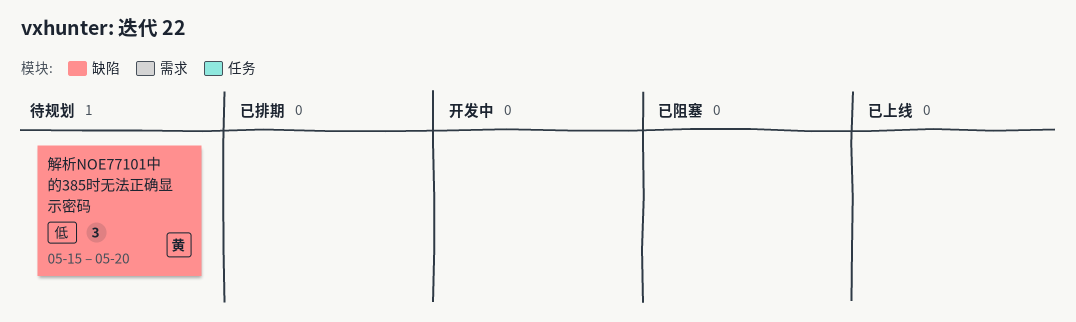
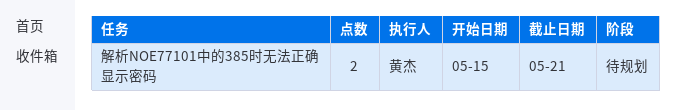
解析NOE77101中的385时无法正确显示密码, estimate: 3 -> 2
解析NOE77101中的385时无法正确显示密码, due: May 20 -> May 21

